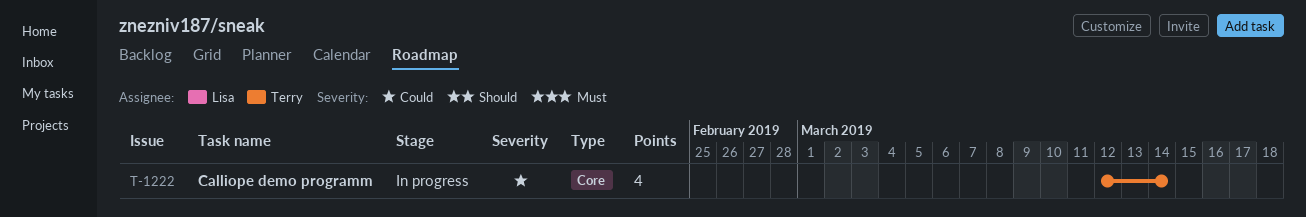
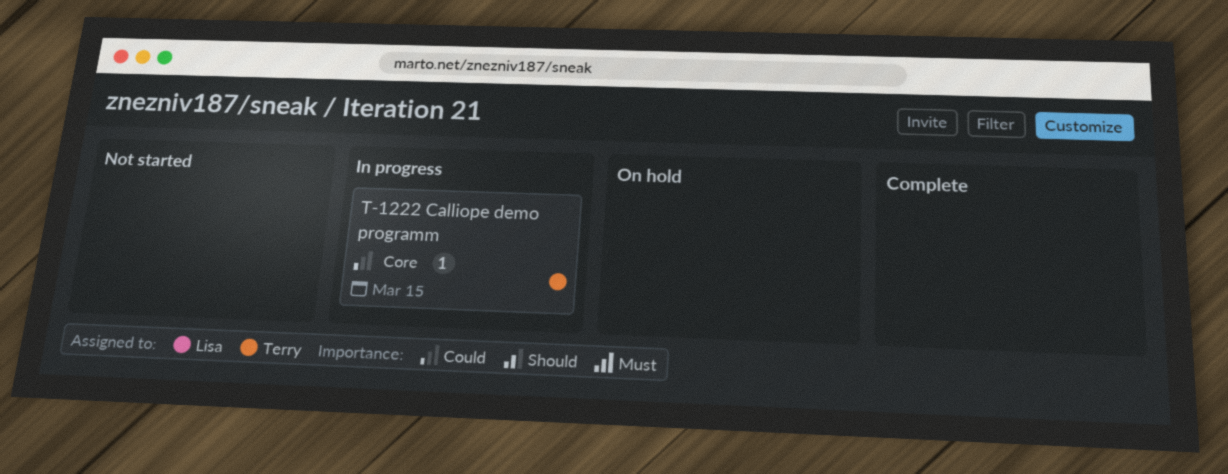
T-1222, estimate: 4 -> 1
T-1222, due: Mar 14 -> Mar 15

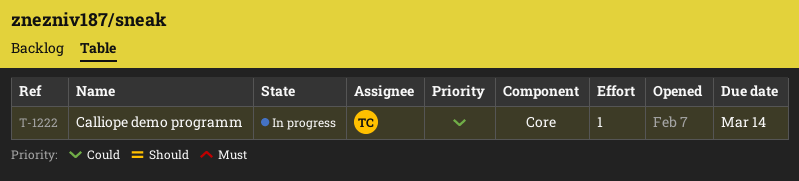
T-1222, due: Mar 15 -> Mar 14

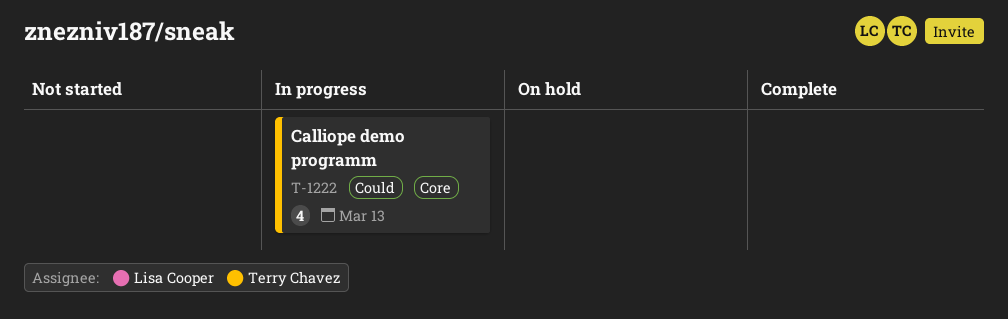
T-1222, estimate: 1 -> 4
T-1222, due: Mar 14 -> Mar 13

